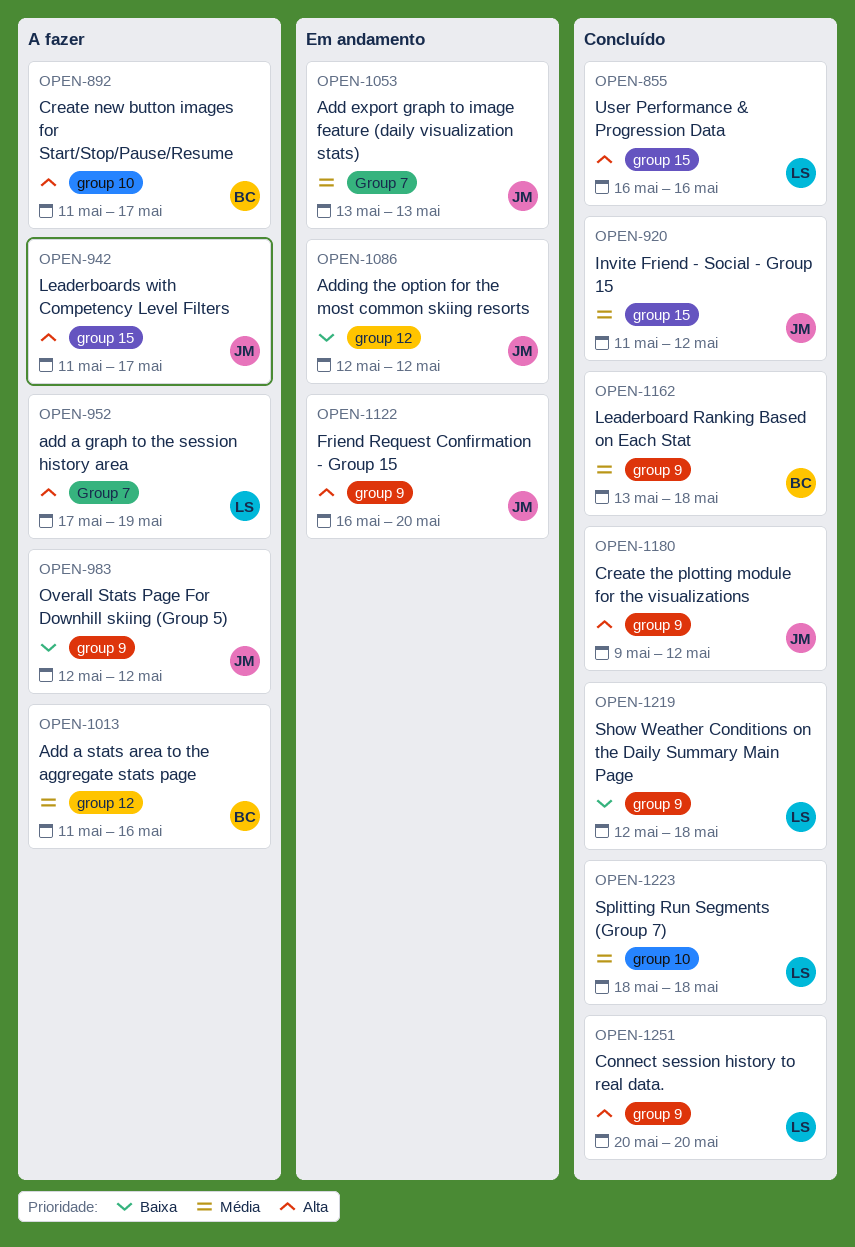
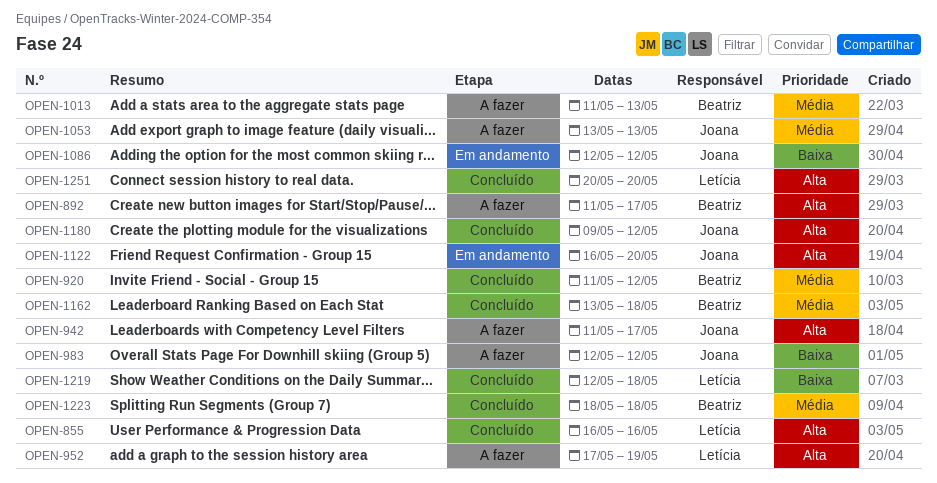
OPEN-920, owner: Joana -> Beatriz
OPEN-1013, due: May 16 -> May 13
OPEN-1053, status: Em andamento -> A fazer
OPEN-1223, owner: Letícia -> Beatriz

